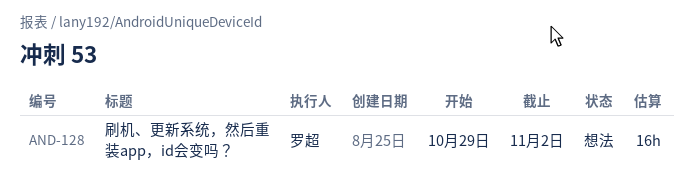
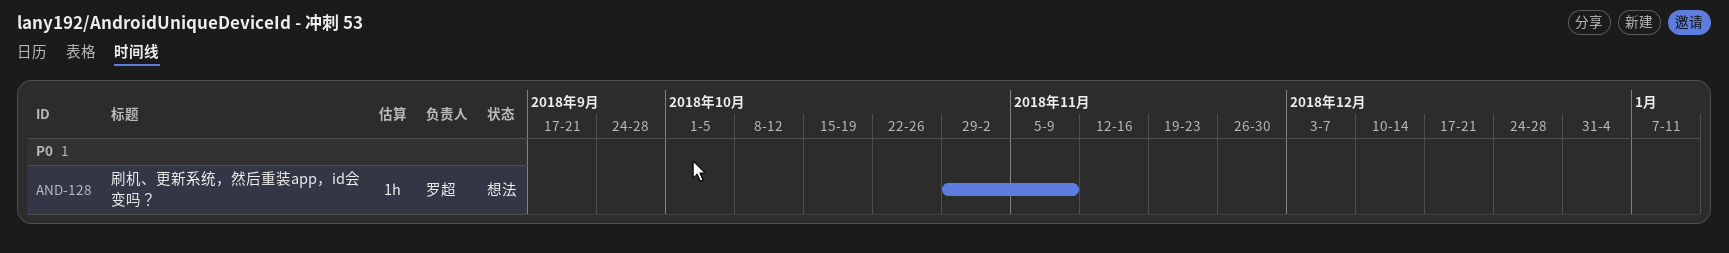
AND-128, estimate: 16h -> 1h
AND-128, due: Nov 2 -> Nov 9

